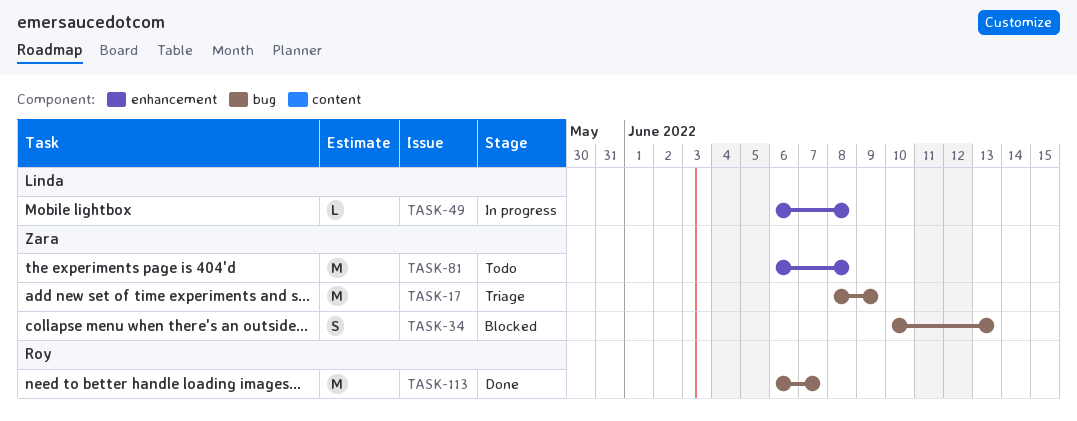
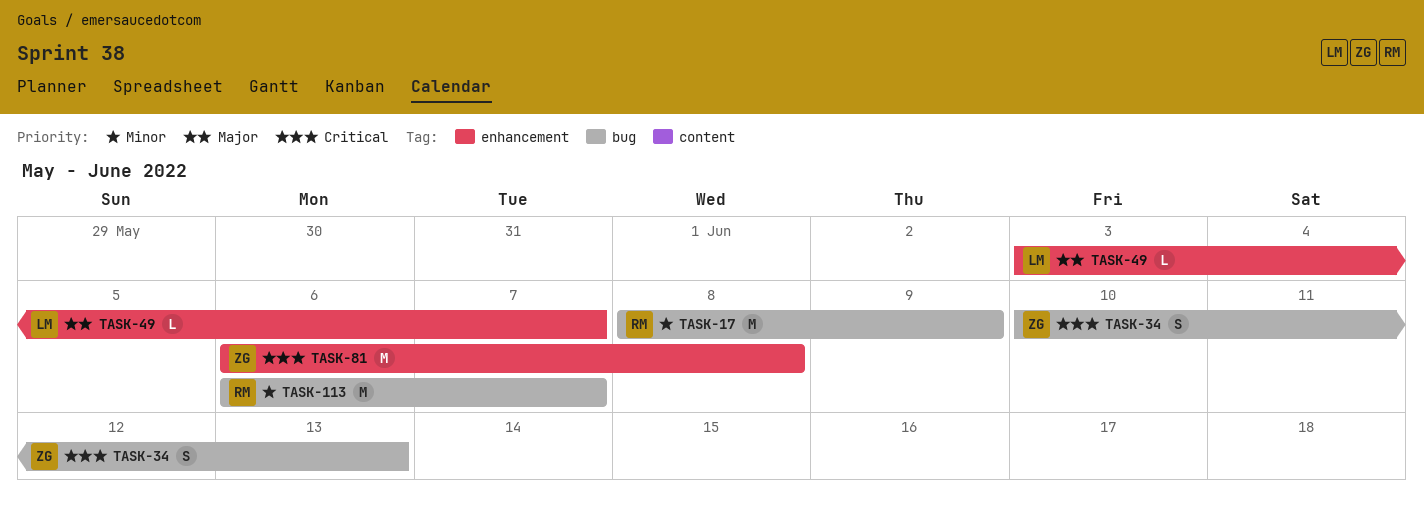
TASK-17, owner: Zara -> Roy
TASK-49, start: Jun 6 -> Jun 3
TASK-49, due: Jun 8 -> Jun 7

